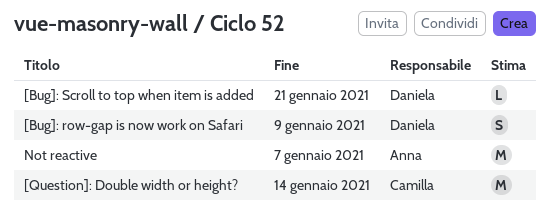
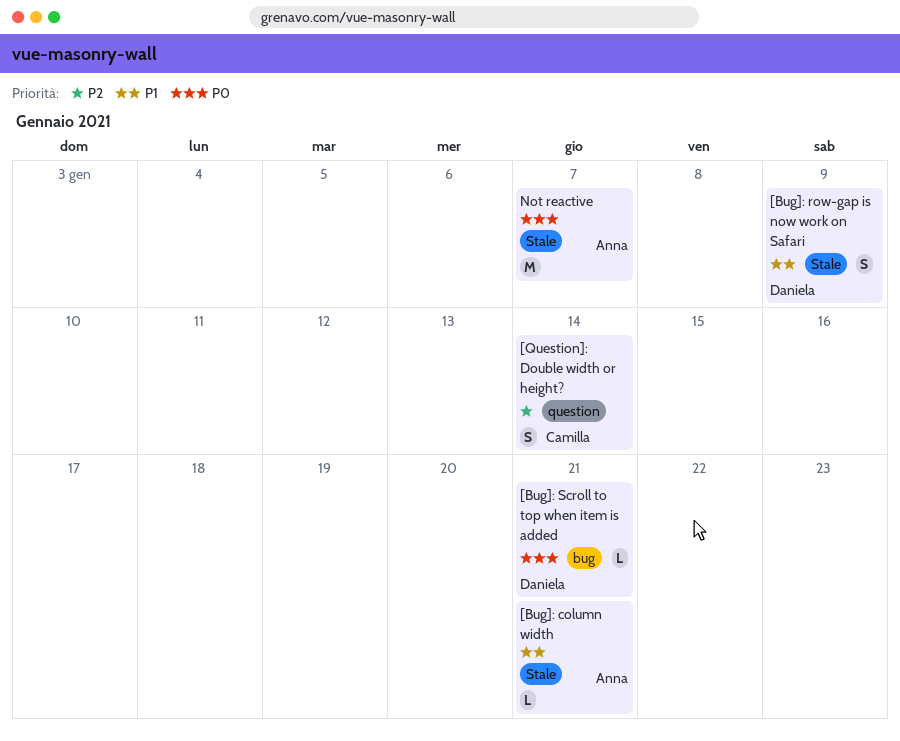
[Bug]: column width: none -> present
[Question]: Double width or height?, estimate: M -> S

